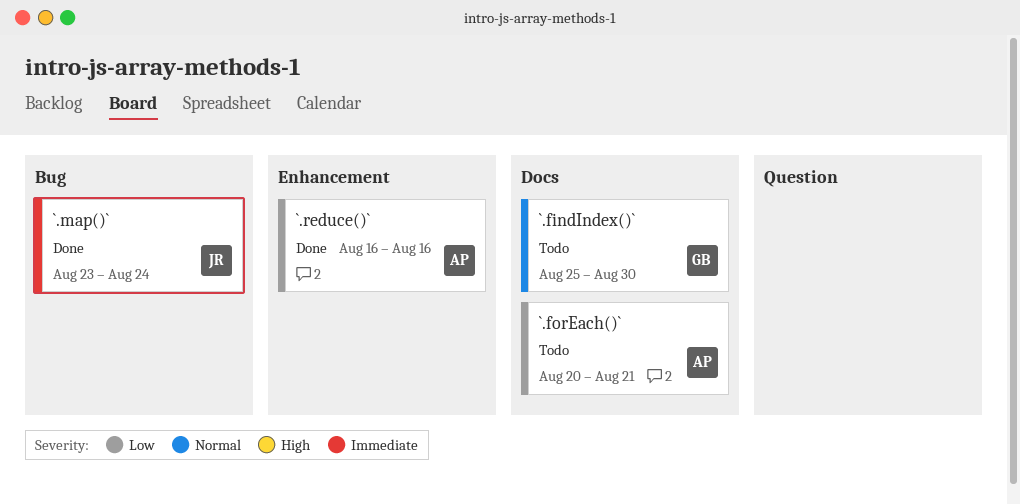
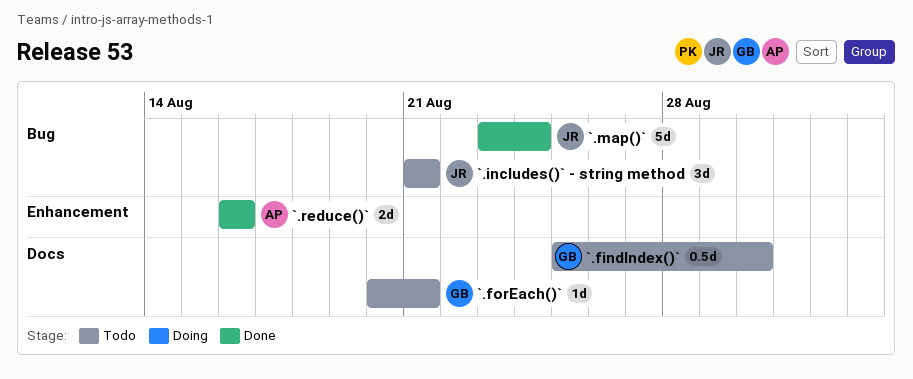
`.forEach()`, owner: AP -> GB
`.includes()` - string method: none -> present

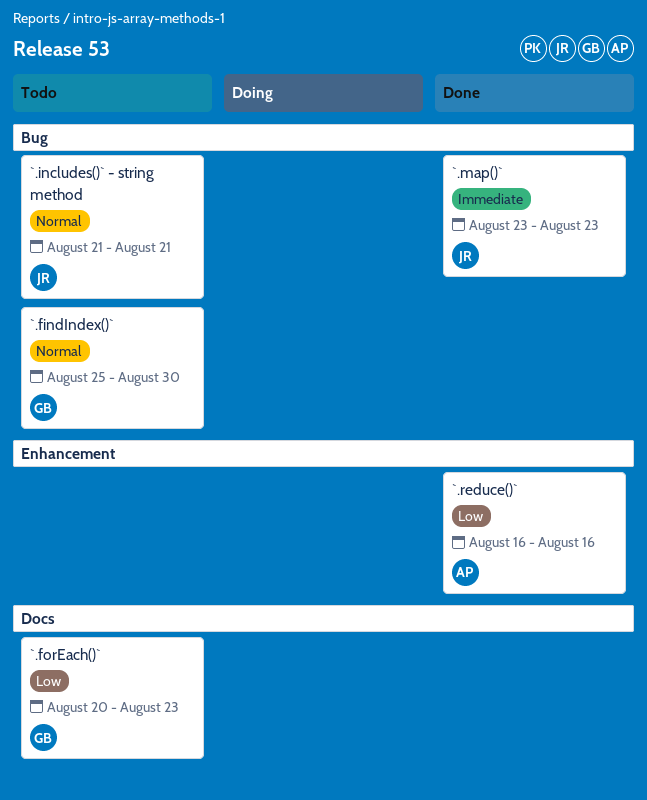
`.findIndex()`, label: Docs -> Bug
`.forEach()`, due: Aug 21 -> Aug 23
`.map()`, due: Aug 24 -> Aug 23

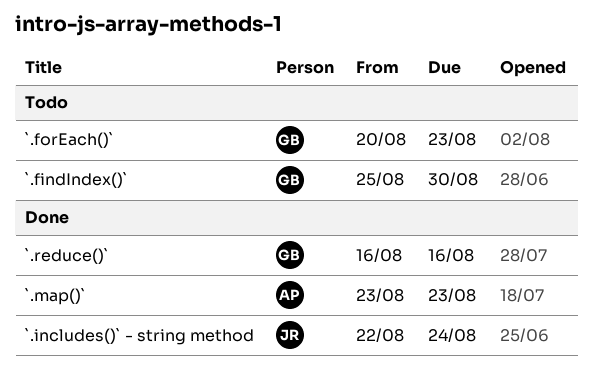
`.includes()` - string method, status: Todo -> Done
`.includes()` - string method, start: Aug 21 -> Aug 22
`.includes()` - string method, due: Aug 21 -> Aug 24
`.map()`, owner: JR -> AP
`.reduce()`, owner: AP -> GB

